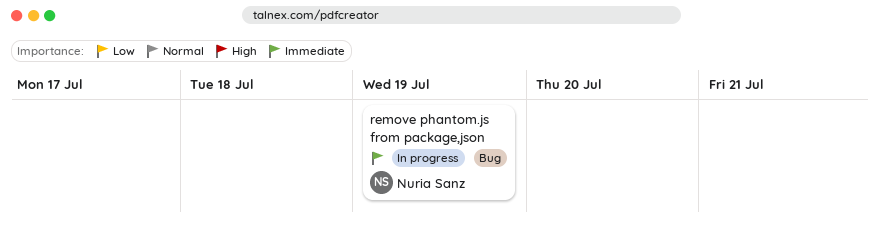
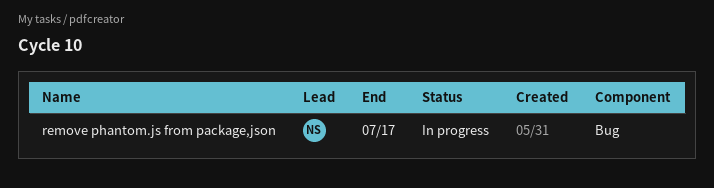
remove phantom.js from package,json, due: Jul 19 -> Jul 17

